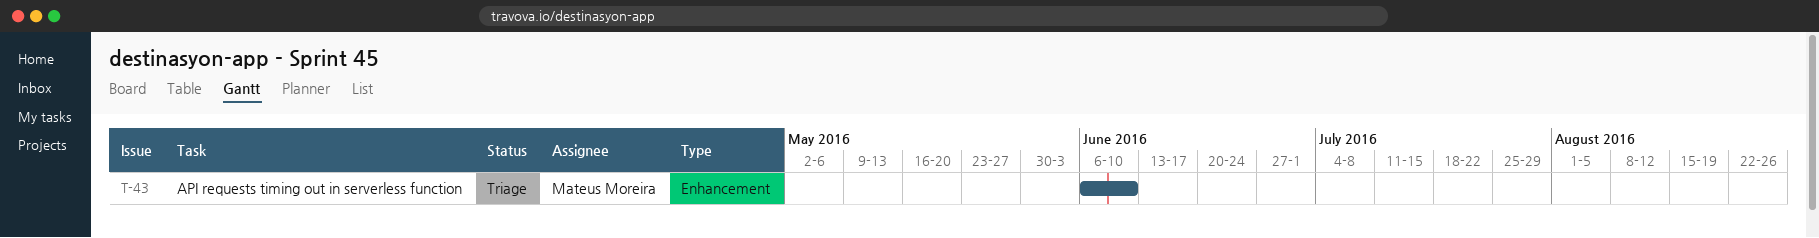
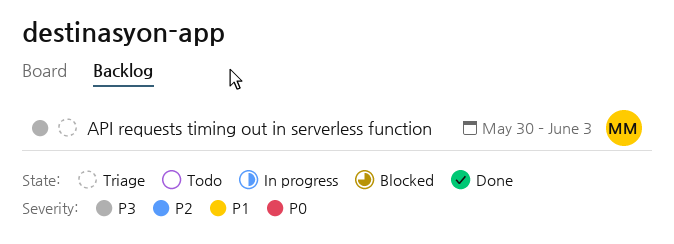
API requests timing out in serverless function, start: Jun 6 -> May 30
API requests timing out in serverless function, due: Jun 10 -> Jun 3

